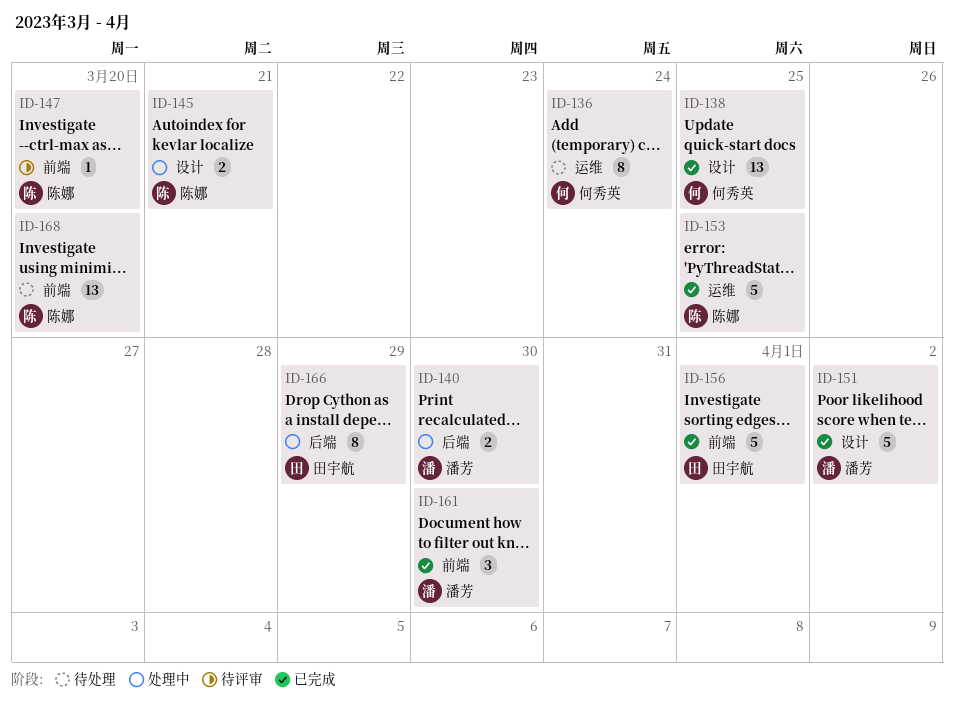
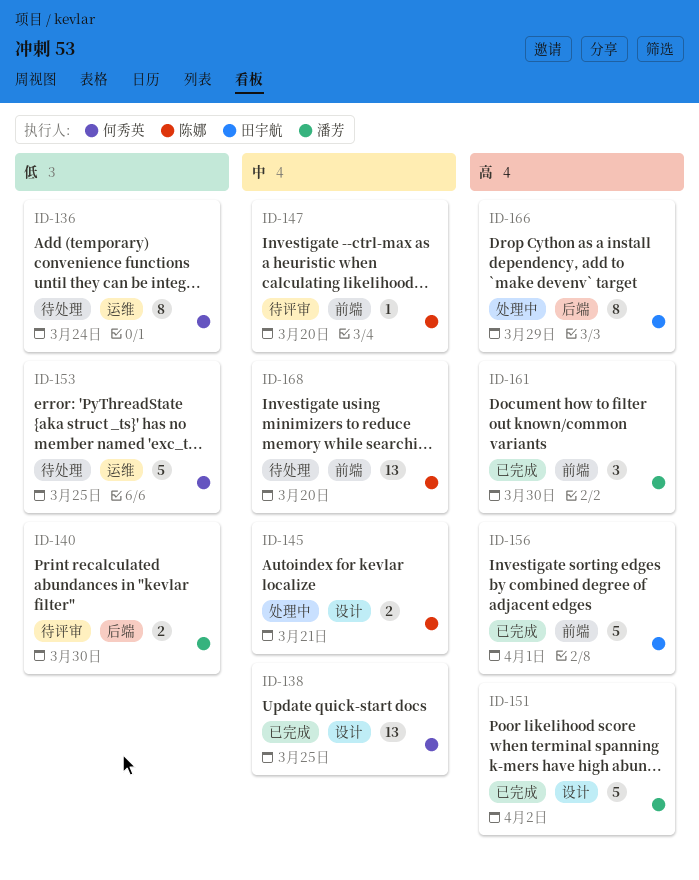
ID-140, status: 处理中 -> 待评审
ID-153, status: 已完成 -> 待处理
ID-153, owner: 陈娜 -> 何秀英

